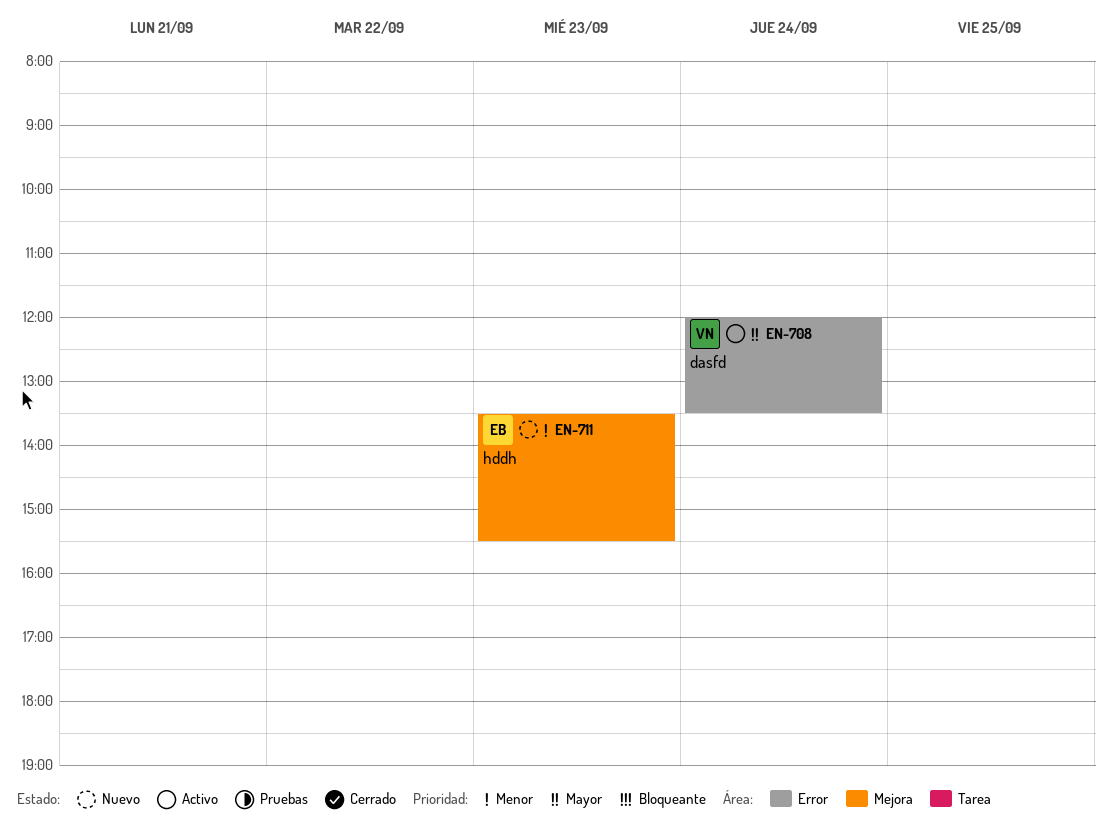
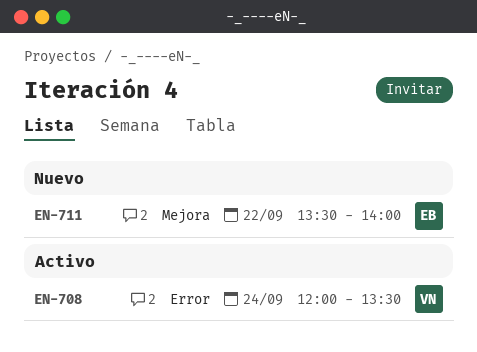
EN-711, day: Sep 23 -> Sep 22
EN-711, ends: 15:30 -> 14:00

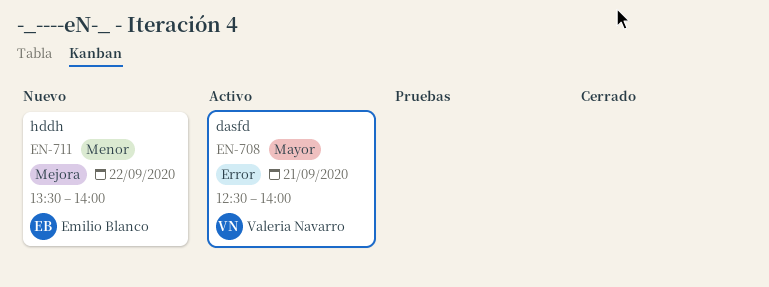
EN-708, day: Sep 24 -> Sep 21
EN-708, begins: 12:00 -> 12:30
EN-708, ends: 13:30 -> 14:00

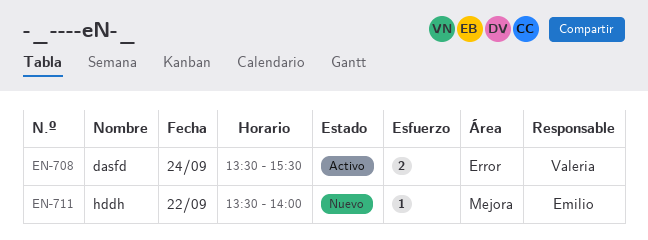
EN-708, day: Sep 21 -> Sep 24
EN-708, begins: 12:30 -> 13:30
EN-708, ends: 14:00 -> 15:30

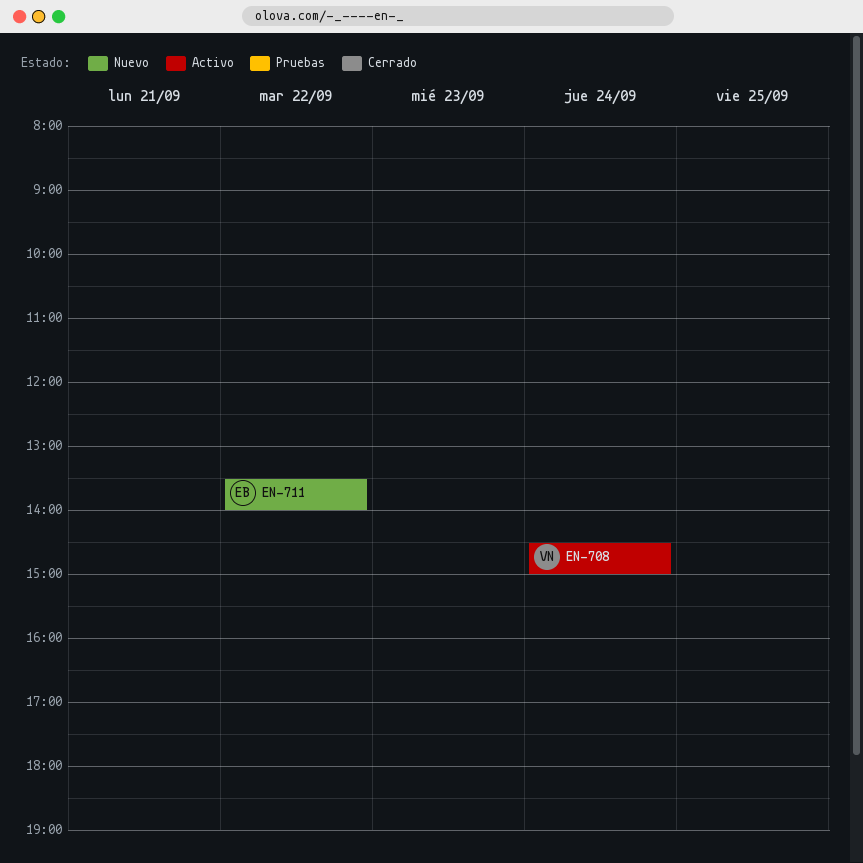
EN-708, begins: 13:30 -> 14:30
EN-708, ends: 15:30 -> 15:00

